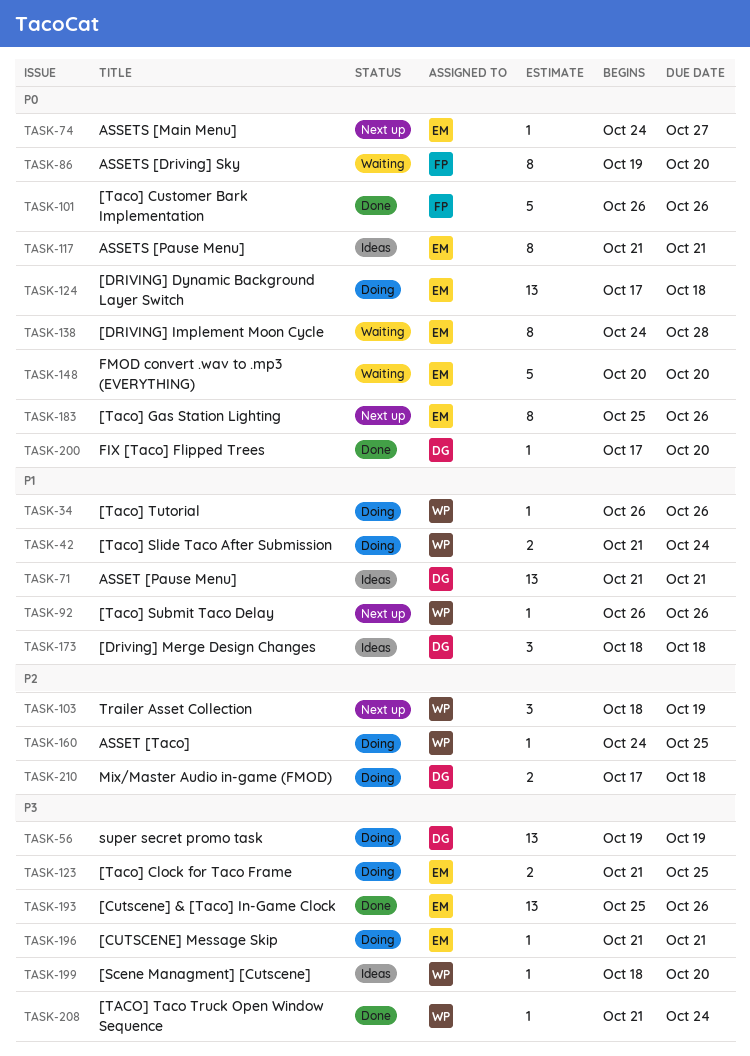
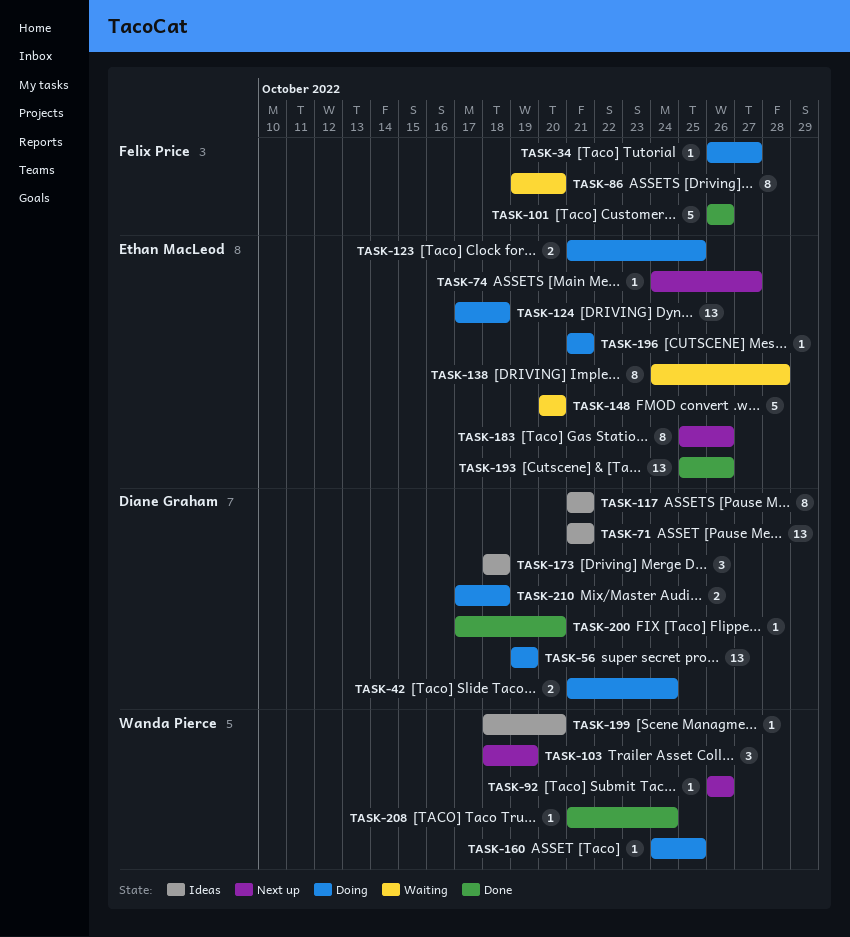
TASK-34, owner: Wanda Pierce -> Felix Price
TASK-34, due: Oct 26 -> Oct 27
TASK-42, owner: Wanda Pierce -> Diane Graham
TASK-117, owner: Ethan MacLeod -> Diane Graham

